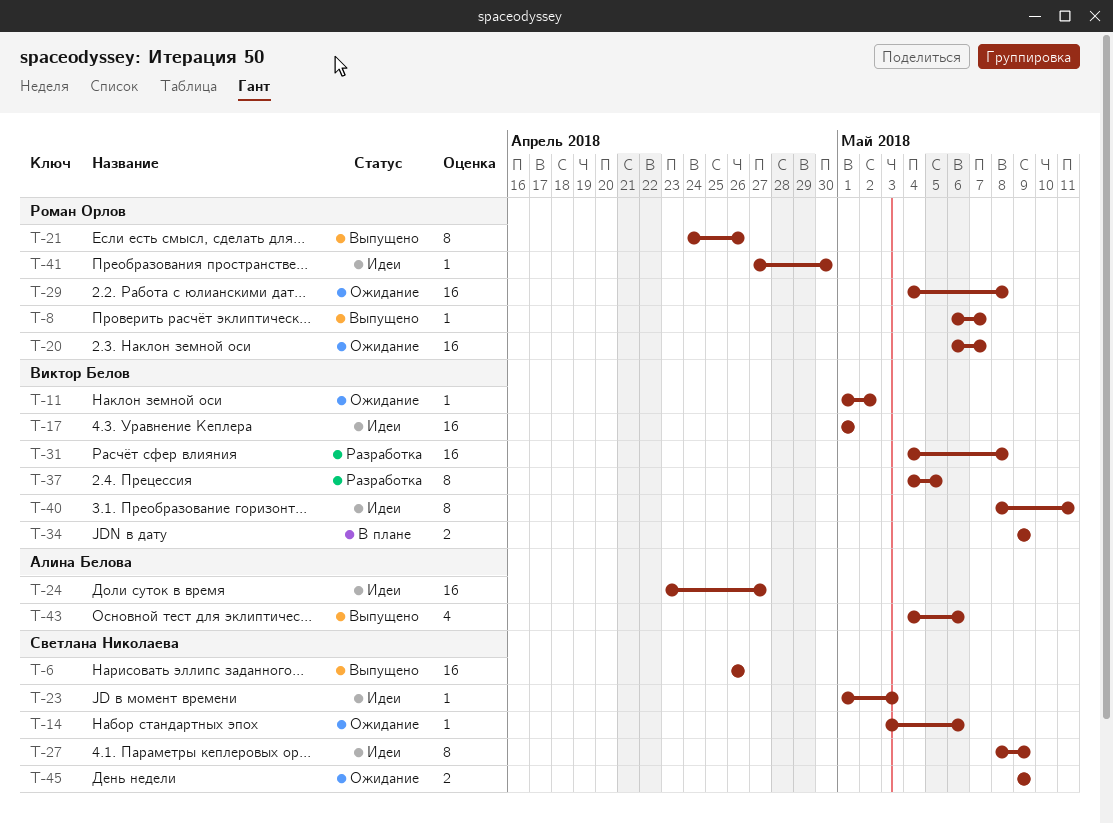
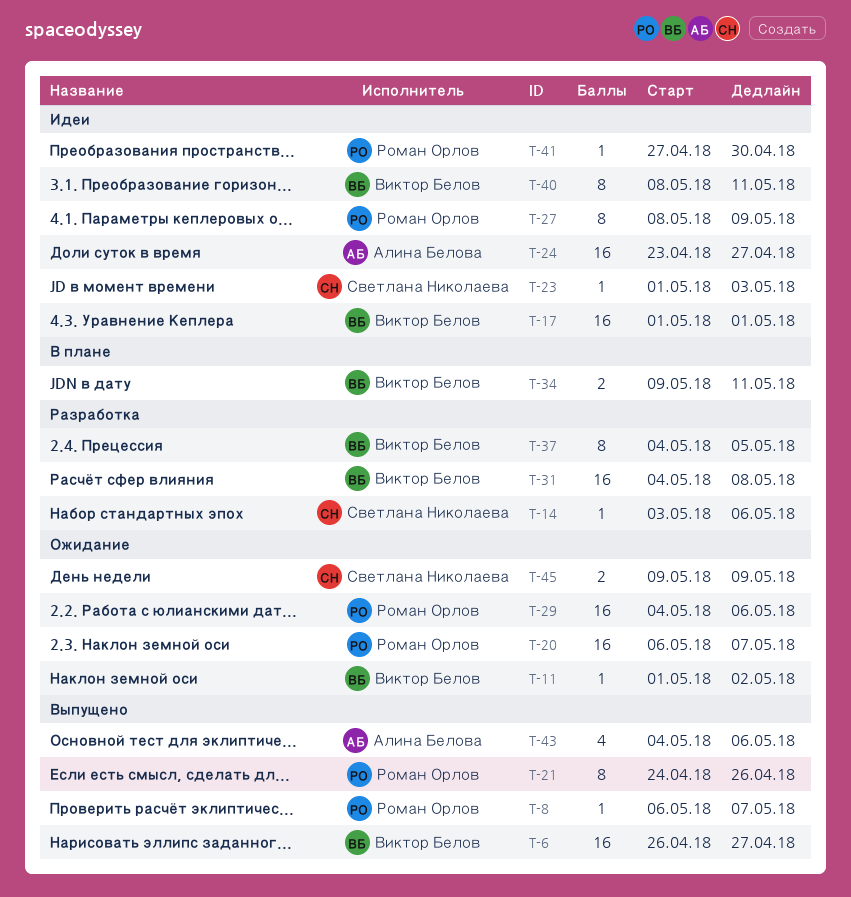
T-6, owner: Светлана Николаева -> Виктор Белов
T-6, due: Apr 26 -> Apr 27
T-14, status: Ожидание -> Разработка
T-27, owner: Светлана Николаева -> Роман Орлов
T-29, due: May 8 -> May 6
T-34, due: May 9 -> May 11

